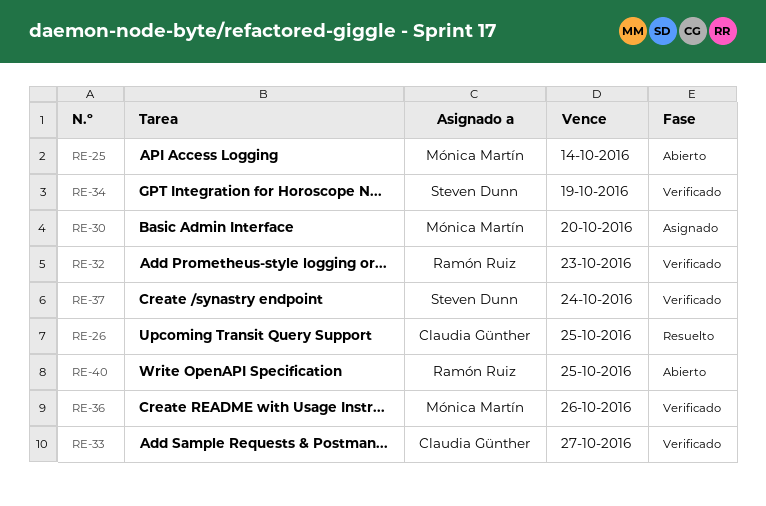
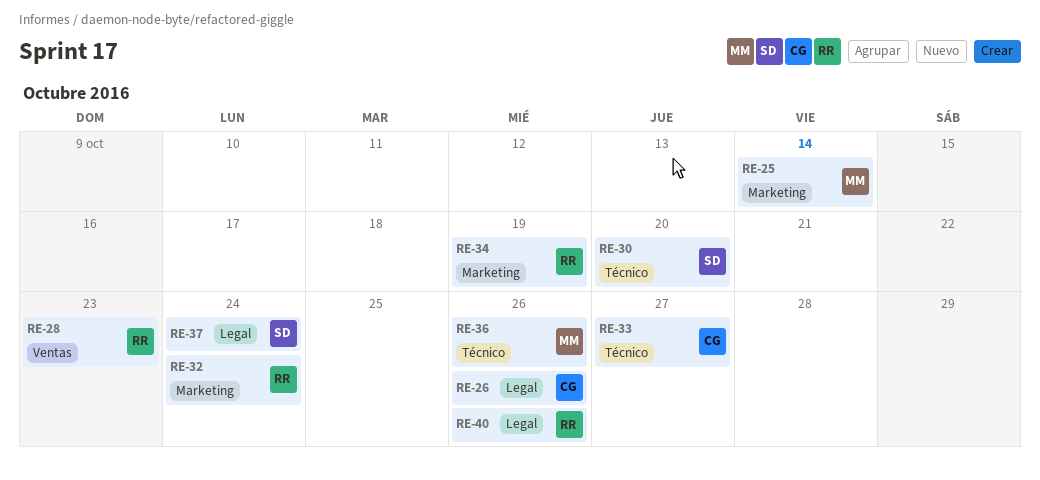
RE-26, due: Oct 25 -> Oct 26
RE-28: none -> present
RE-30, owner: Mónica Martín -> Steven Dunn
RE-32, due: Oct 23 -> Oct 24
RE-34, owner: Steven Dunn -> Ramón Ruiz
RE-40, due: Oct 25 -> Oct 26

